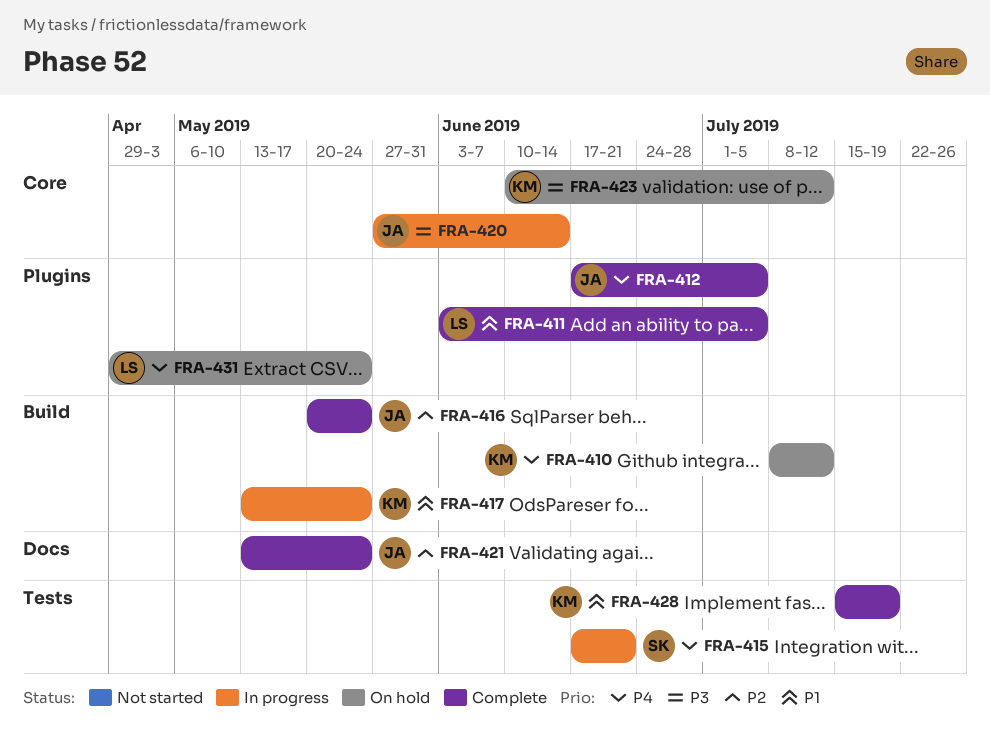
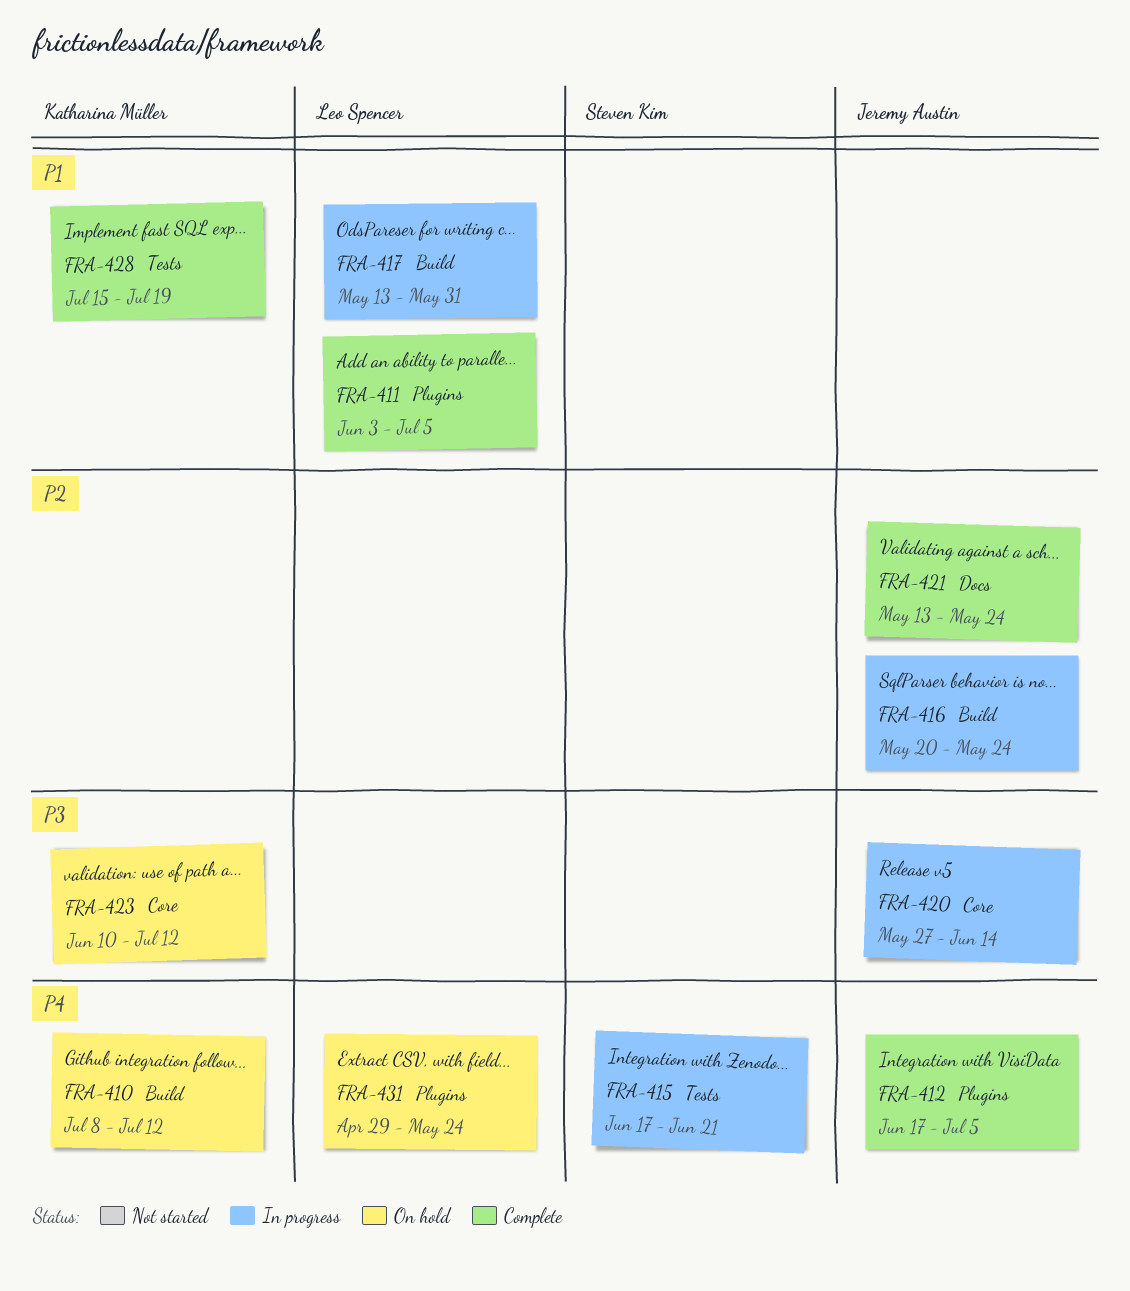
FRA-416, status: Complete -> In progress
FRA-417, owner: Katharina Müller -> Leo Spencer
FRA-417, due: May 24 -> May 31

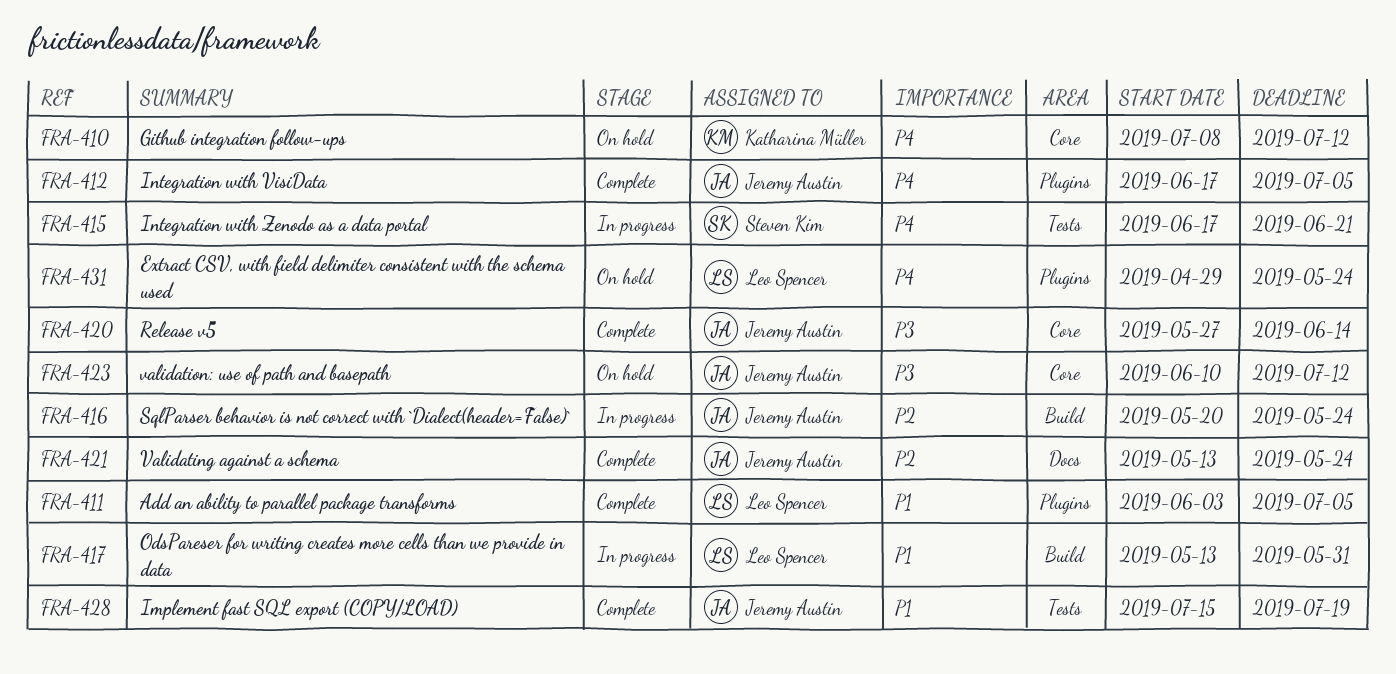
FRA-410, label: Build -> Core
FRA-420, status: In progress -> Complete
FRA-423, owner: Katharina Müller -> Jeremy Austin
FRA-428, owner: Katharina Müller -> Jeremy Austin

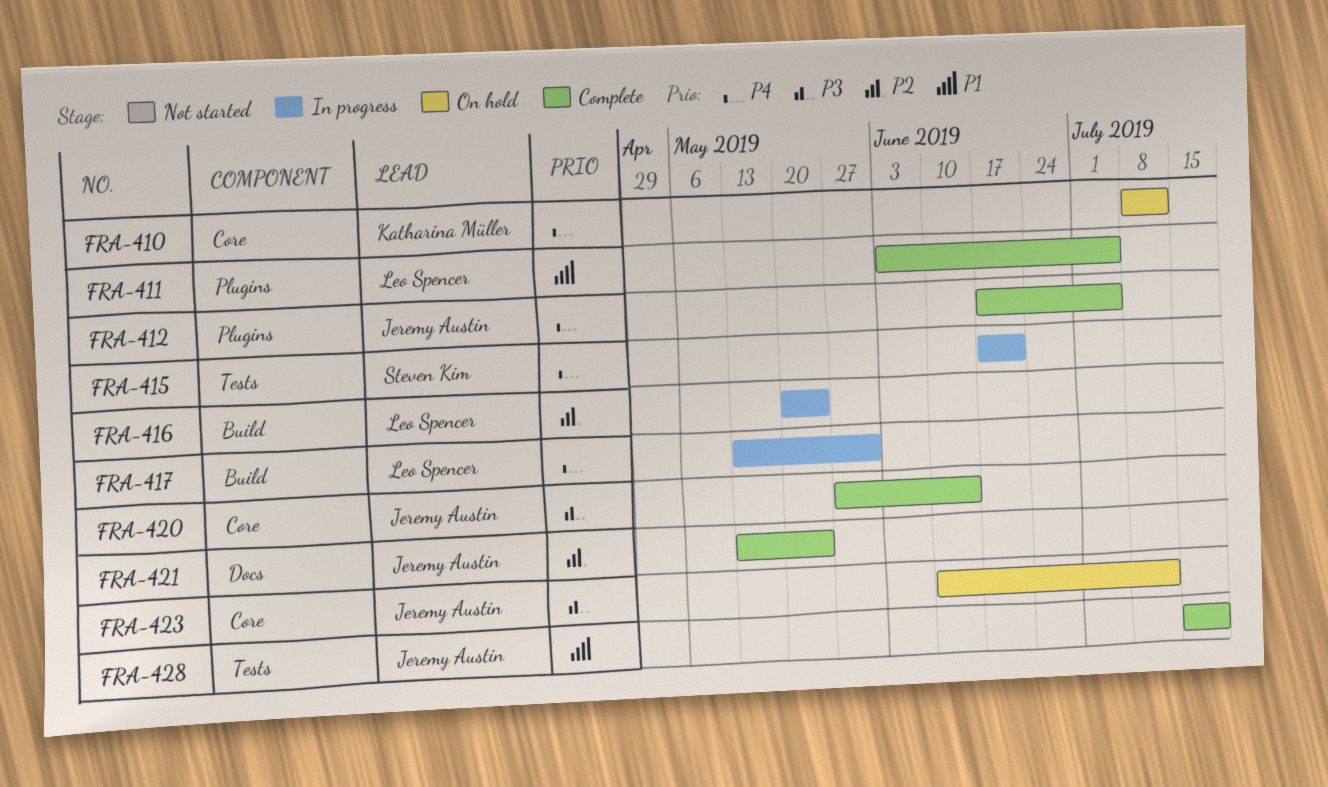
FRA-416, owner: Jeremy Austin -> Leo Spencer
FRA-417, priority: P1 -> P4
FRA-431: present -> none

